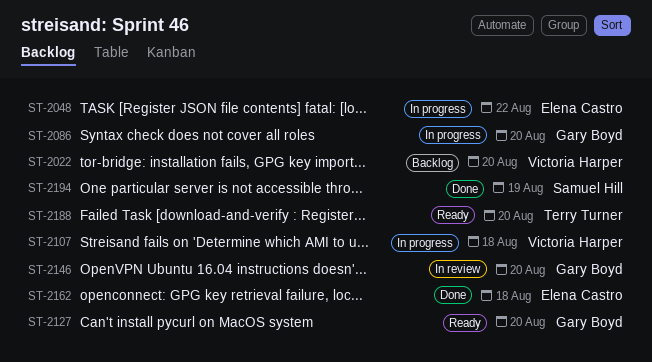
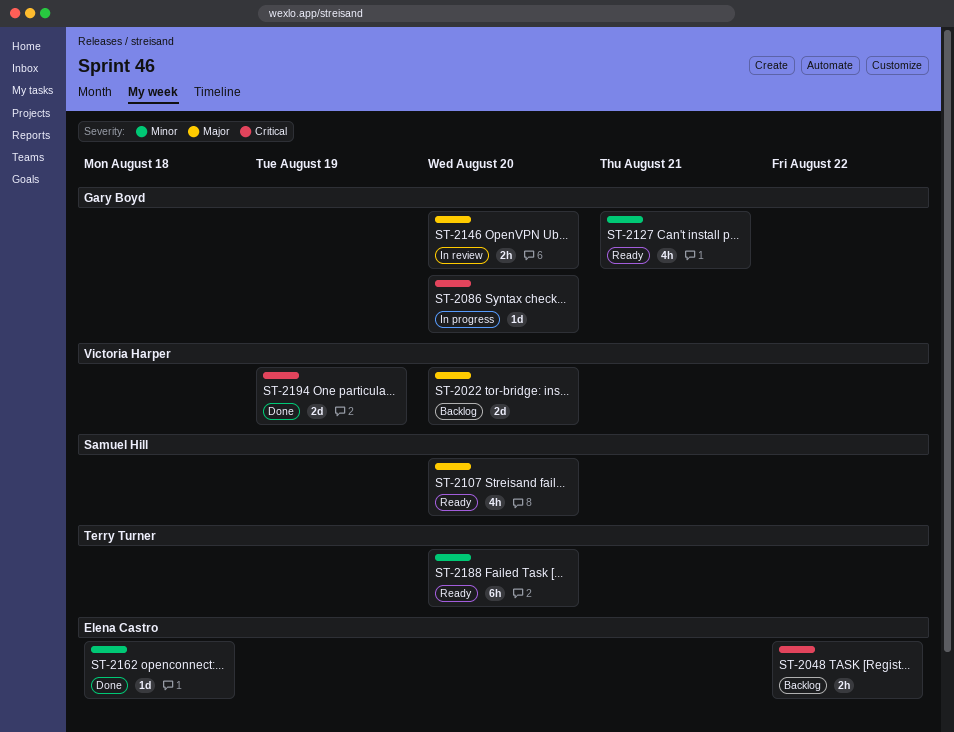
ST-2048, status: In progress -> Backlog
ST-2107, status: In progress -> Ready
ST-2107, owner: Victoria Harper -> Samuel Hill
ST-2107, due: Aug 18 -> Aug 20
ST-2127, due: Aug 20 -> Aug 21
ST-2194, owner: Samuel Hill -> Victoria Harper

